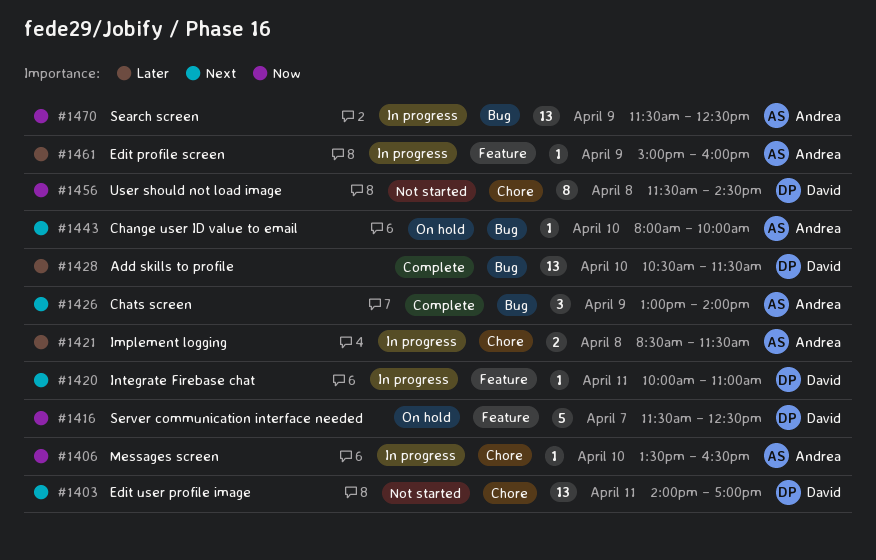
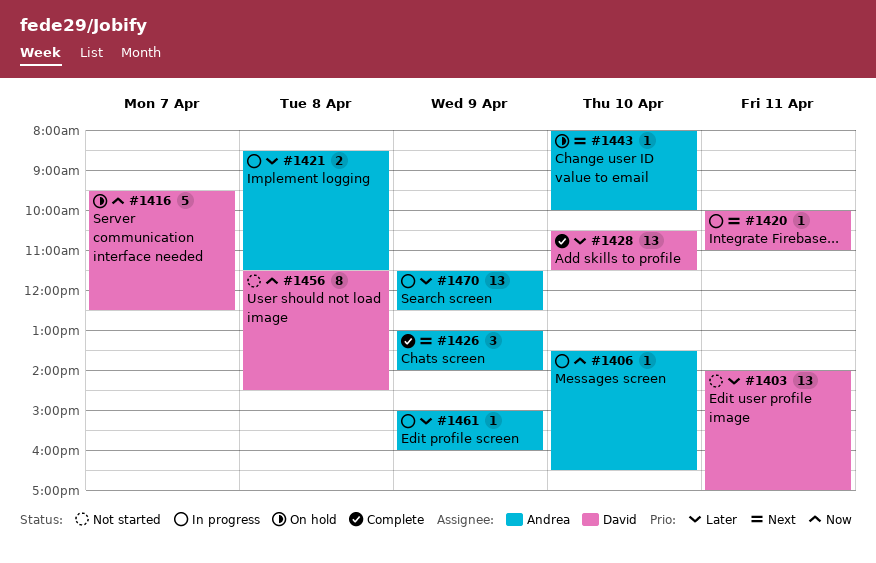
#1403, priority: Next -> Later
#1416, begins: 11:30 -> 09:30
#1470, priority: Now -> Later

